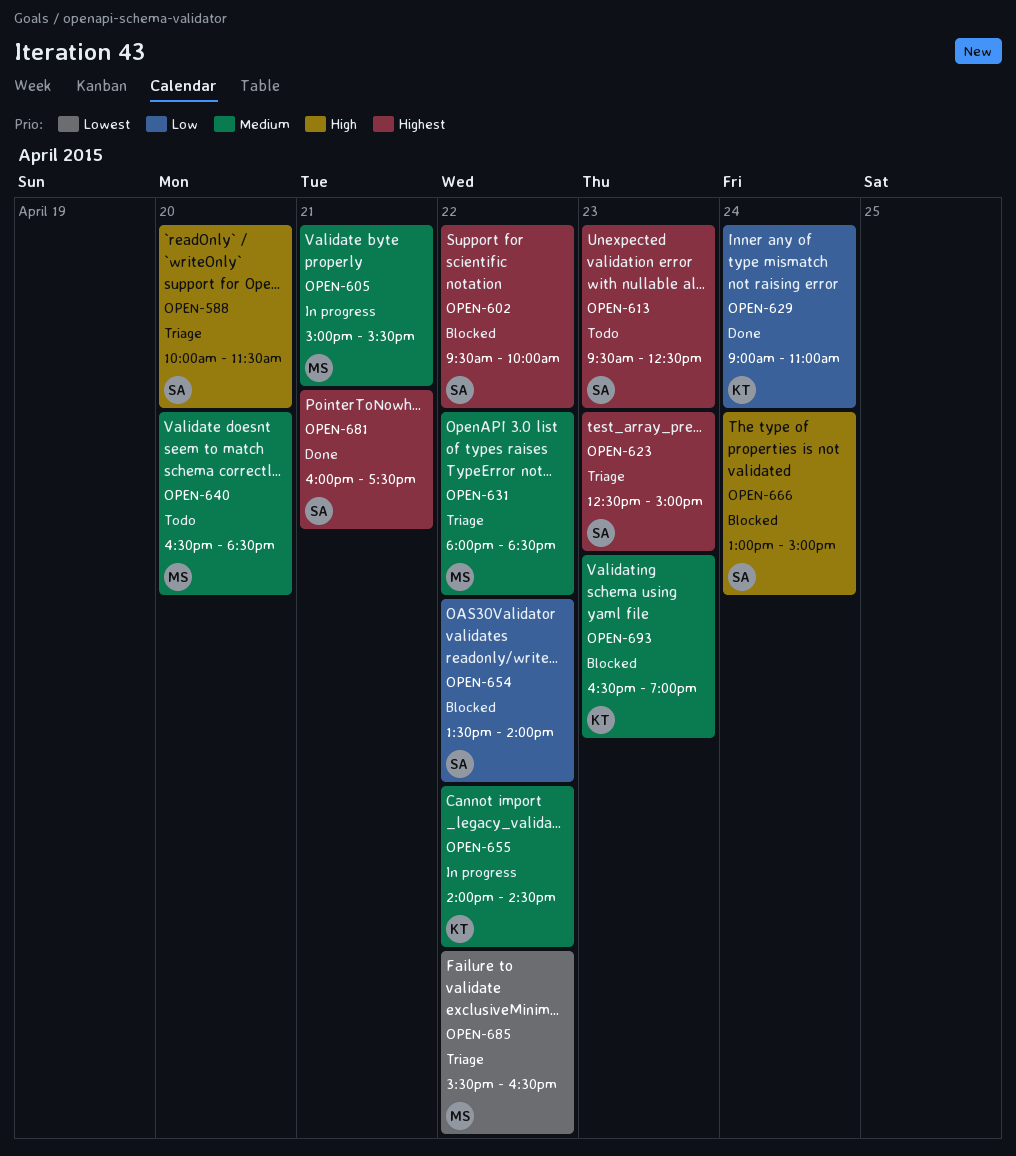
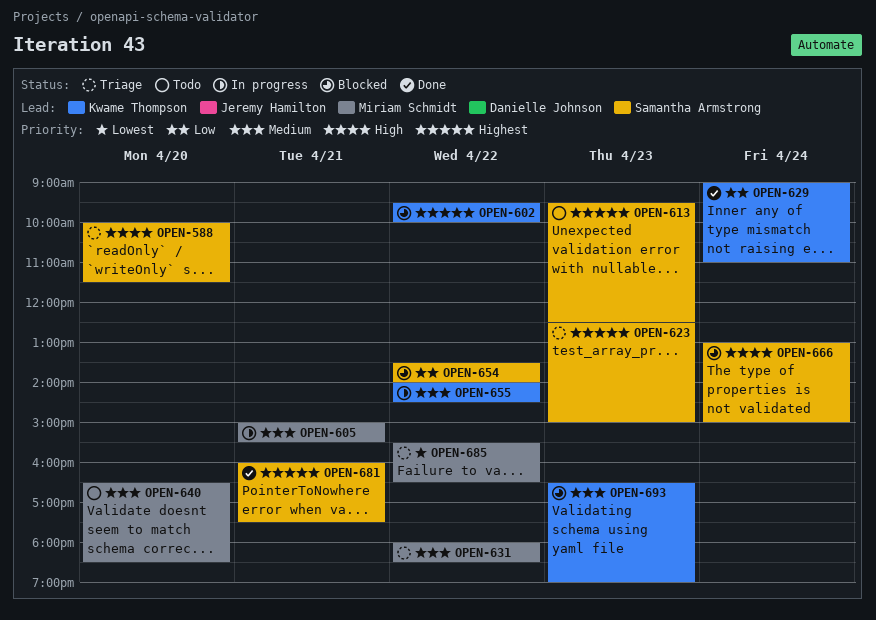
OPEN-602, owner: Samantha Armstrong -> Kwame Thompson

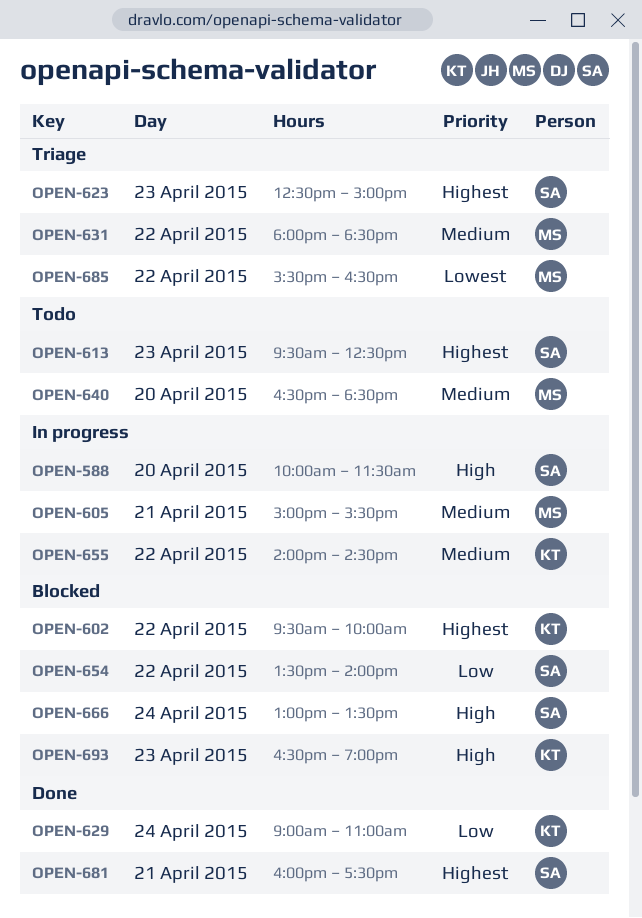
OPEN-588, status: Triage -> In progress
OPEN-666, ends: 15:00 -> 13:30
OPEN-693, priority: Medium -> High

